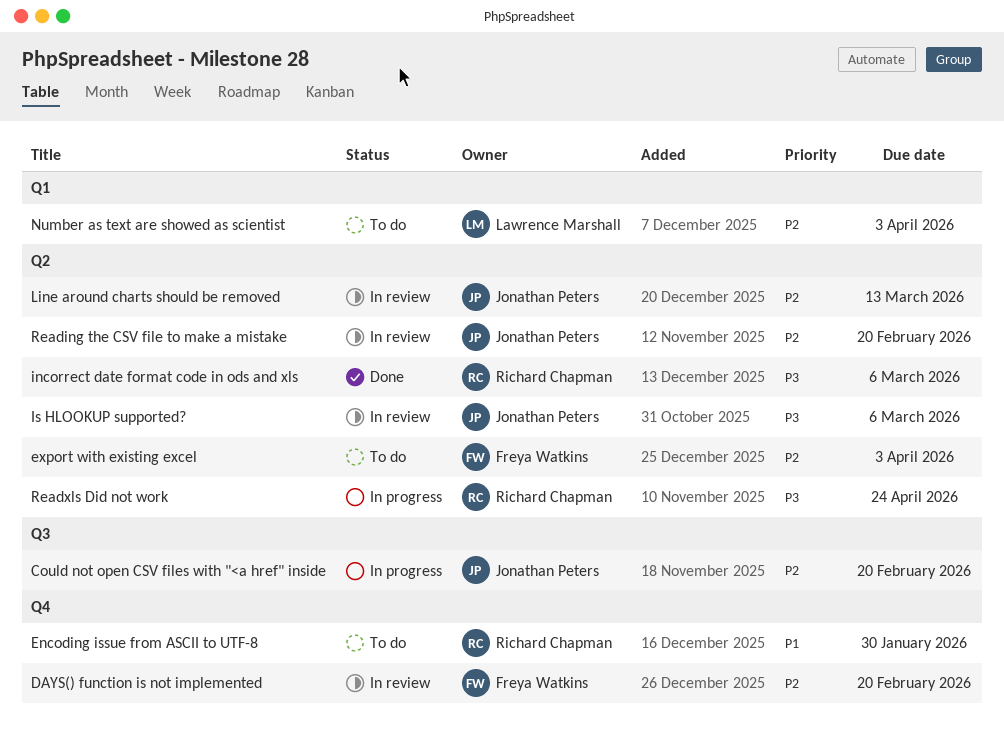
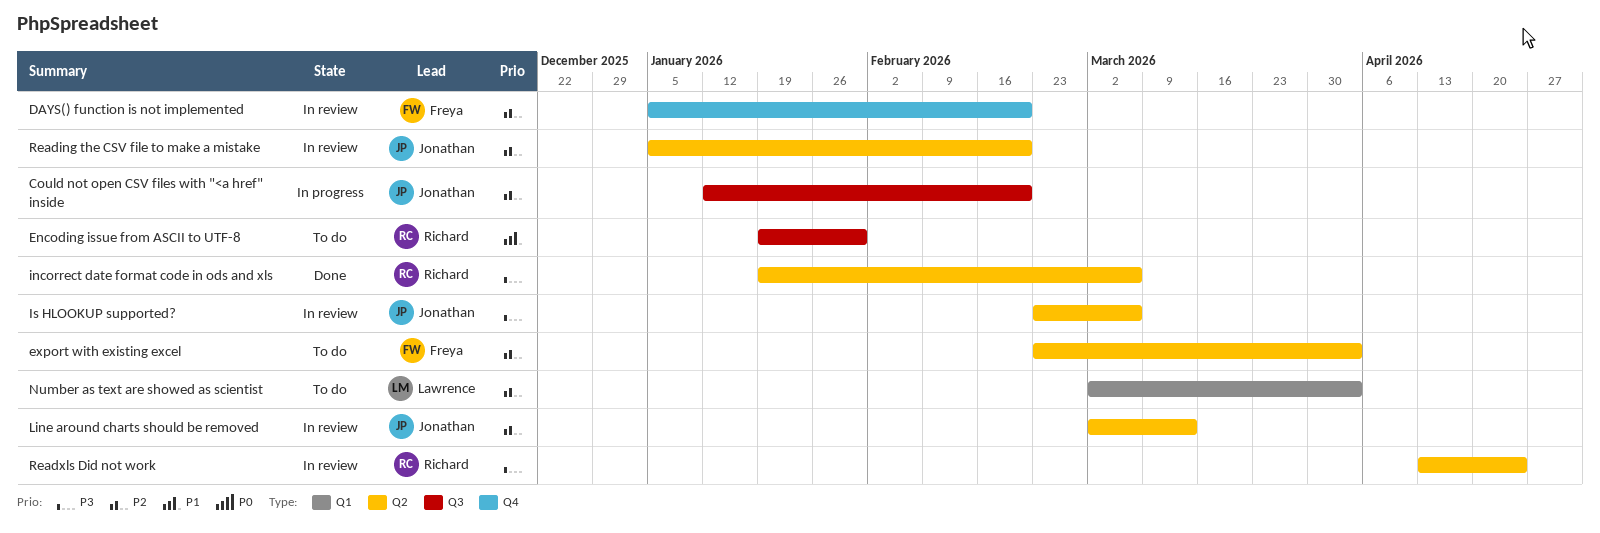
Encoding issue from ASCII to UTF-8, label: Q4 -> Q3
Readxls Did not work, status: In progress -> In review

